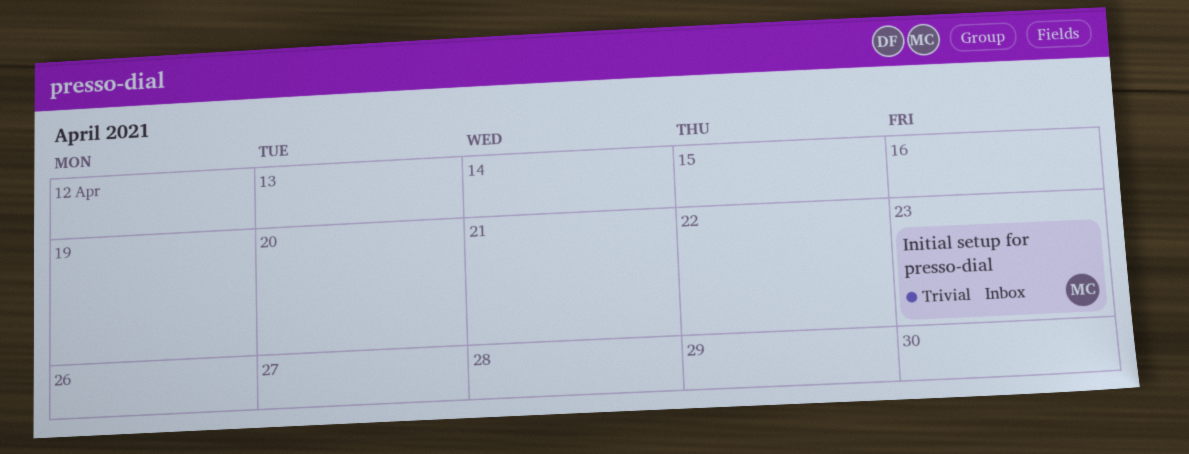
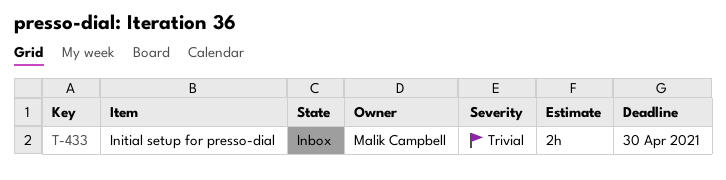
Initial setup for presso-dial, due: Apr 23 -> Apr 30

